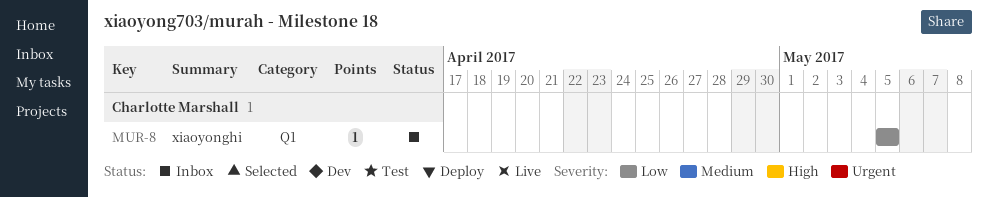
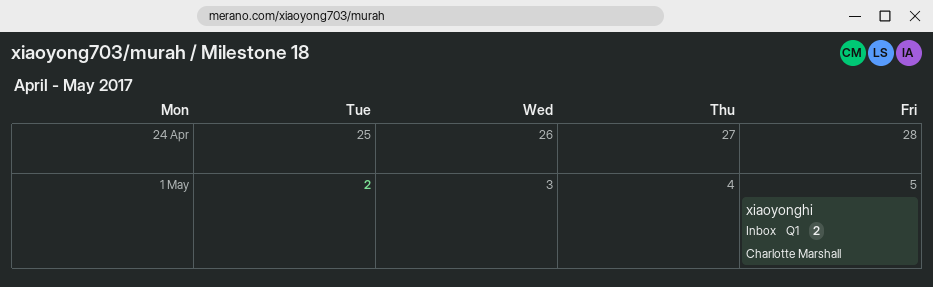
xiaoyonghi, estimate: 1 -> 2

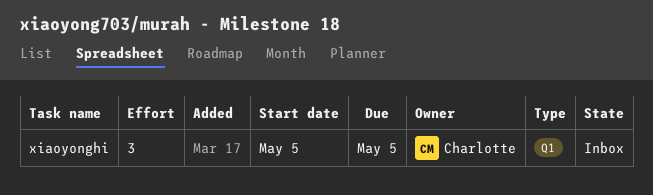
xiaoyonghi, estimate: 2 -> 3

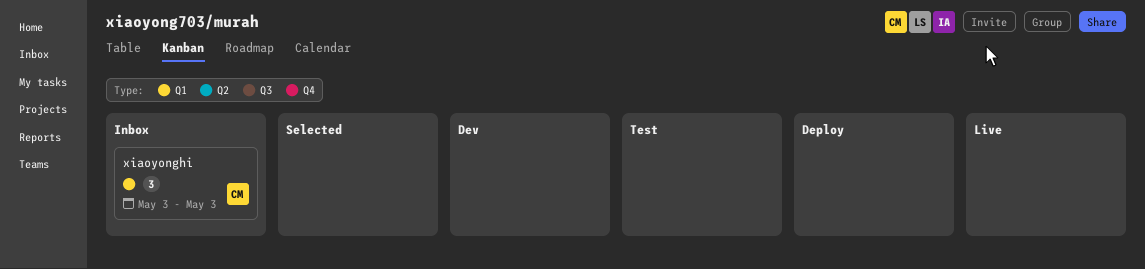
xiaoyonghi, start: May 5 -> May 3
xiaoyonghi, due: May 5 -> May 3

